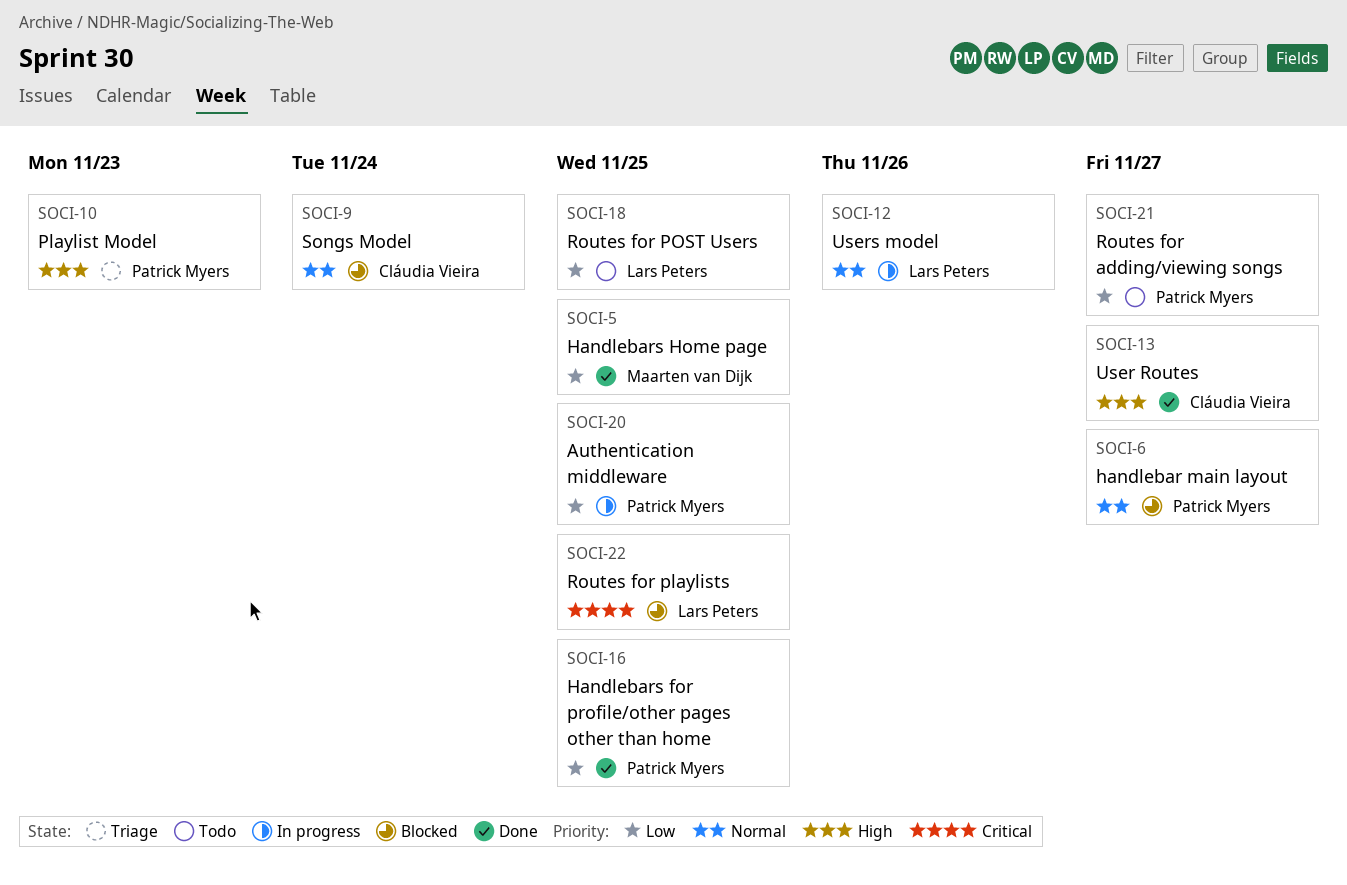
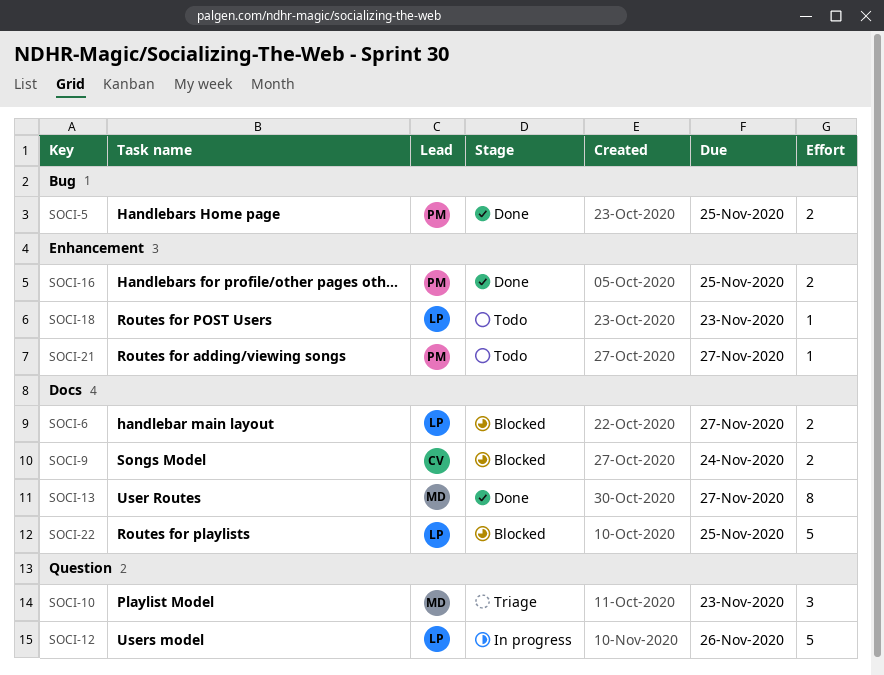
SOCI-5, owner: Maarten van Dijk -> Patrick Myers
SOCI-6, owner: Patrick Myers -> Lars Peters
SOCI-10, owner: Patrick Myers -> Maarten van Dijk
SOCI-13, owner: Cláudia Vieira -> Maarten van Dijk
SOCI-18, due: Nov 25 -> Nov 23
SOCI-20: present -> none

